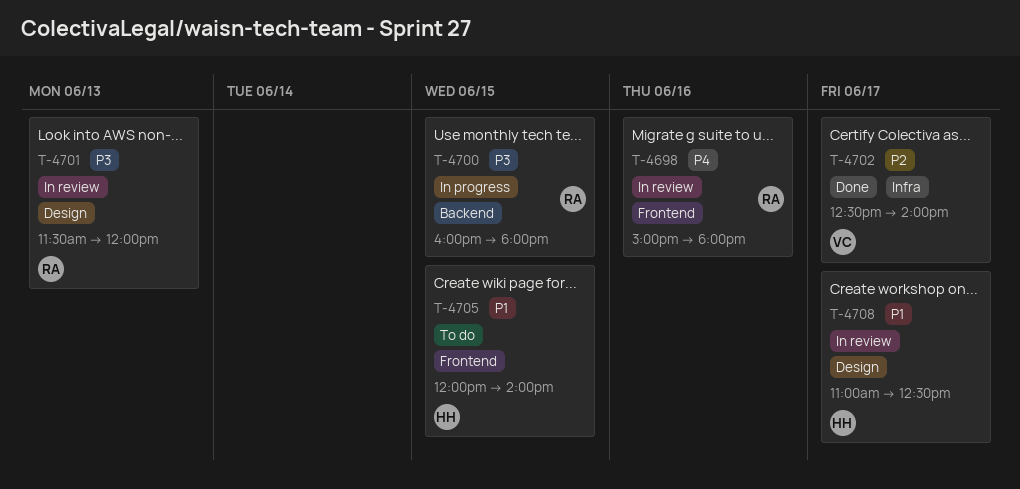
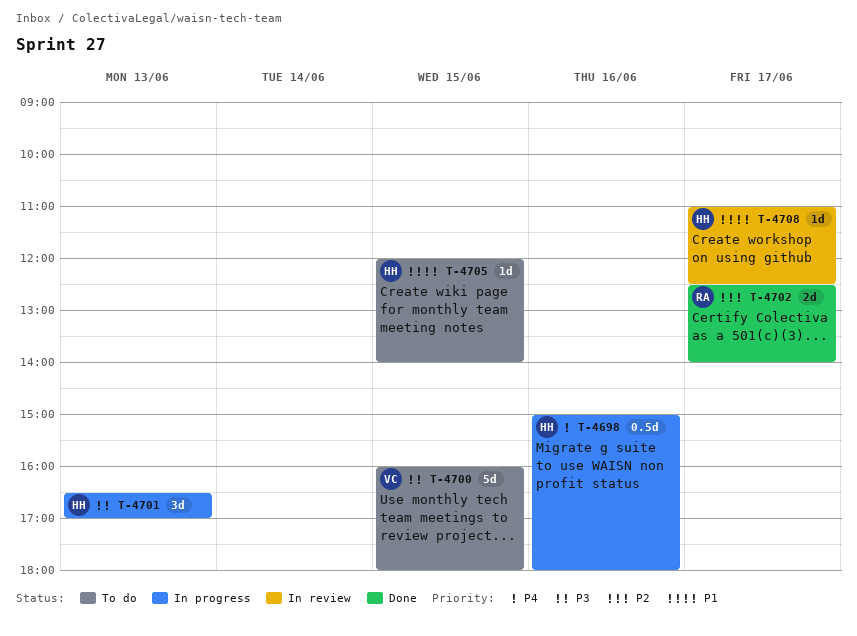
T-4698, status: In review -> In progress
T-4698, owner: RA -> HH
T-4700, status: In progress -> To do
T-4700, owner: RA -> VC
T-4701, status: In review -> In progress
T-4701, owner: RA -> HH
T-4701, begins: 11:30 -> 16:30
T-4701, ends: 12:00 -> 17:00
T-4702, owner: VC -> RA

